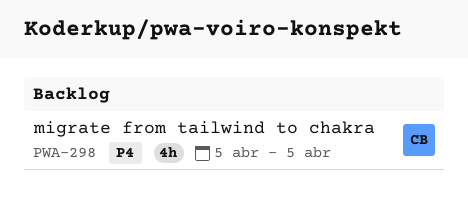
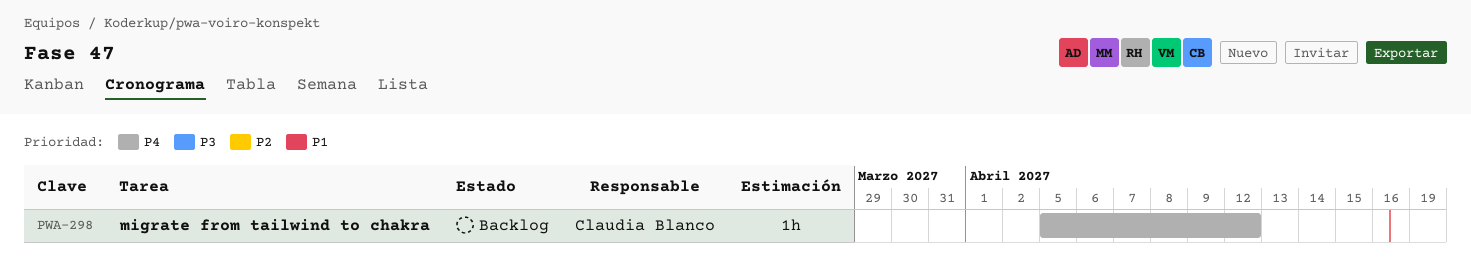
PWA-298, estimate: 4h -> 1h
PWA-298, due: Apr 5 -> Apr 12

